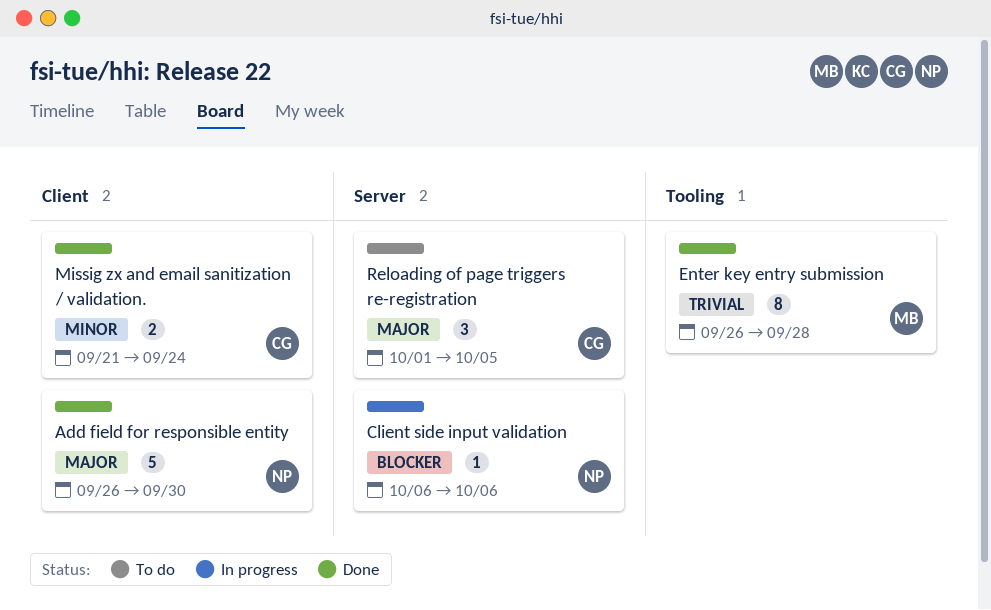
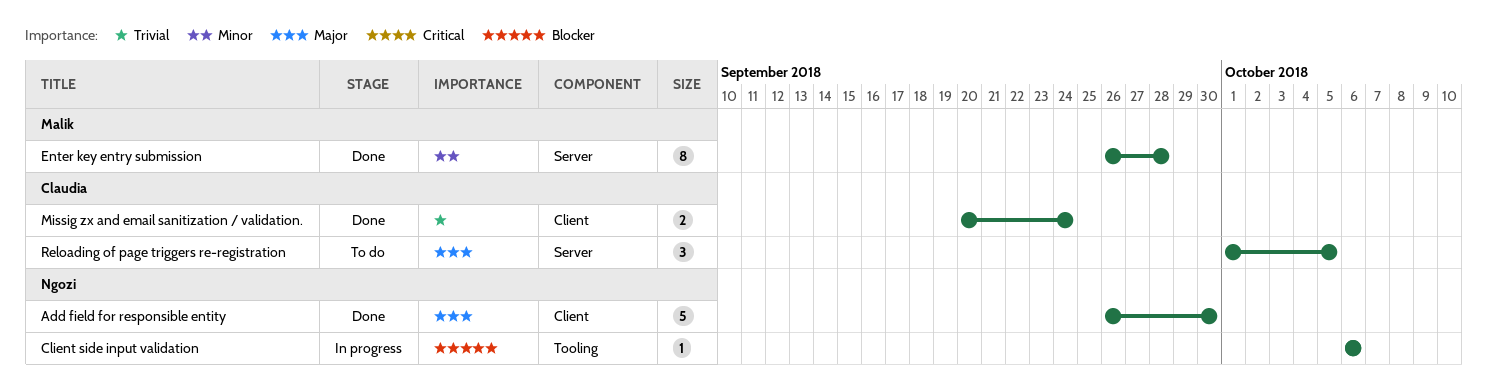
Client side input validation, label: Server -> Tooling
Enter key entry submission, priority: Trivial -> Minor
Enter key entry submission, label: Tooling -> Server
Missig zx and email sanitization / validation., priority: Minor -> Trivial
Missig zx and email sanitization / validation., start: Sep 21 -> Sep 20

